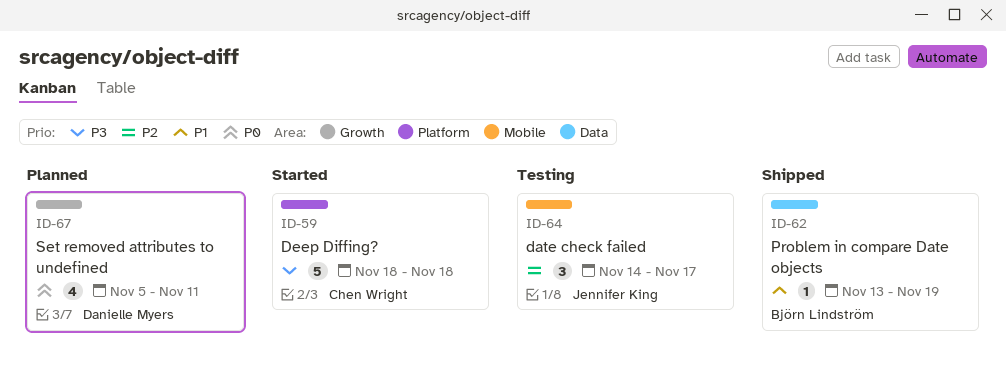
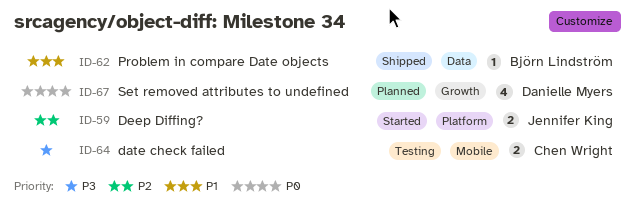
ID-59, owner: Chen Wright -> Jennifer King
ID-59, priority: P3 -> P2
ID-59, estimate: 5 -> 2
ID-64, owner: Jennifer King -> Chen Wright
ID-64, priority: P2 -> P3
ID-64, estimate: 3 -> 2

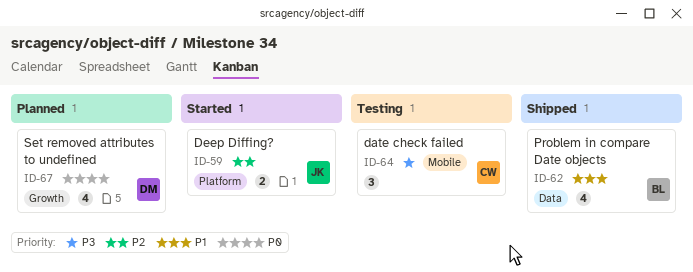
ID-62, estimate: 1 -> 4
ID-64, estimate: 2 -> 3

